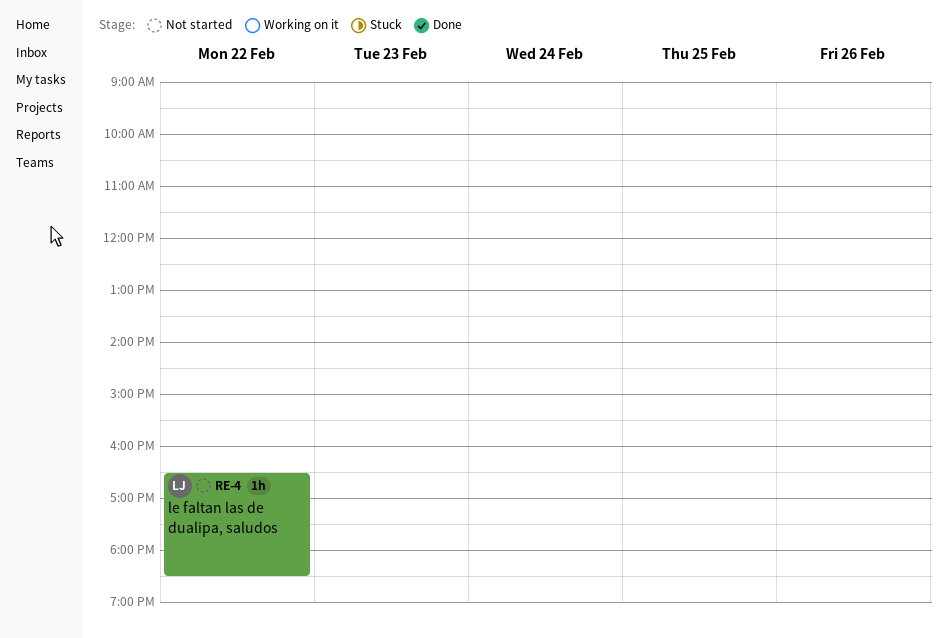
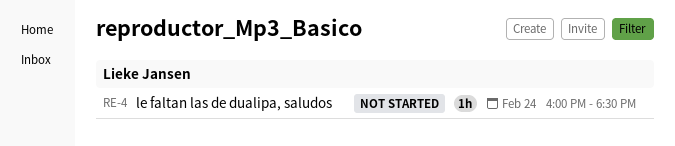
RE-4, day: Feb 22 -> Feb 24
RE-4, begins: 16:30 -> 16:00

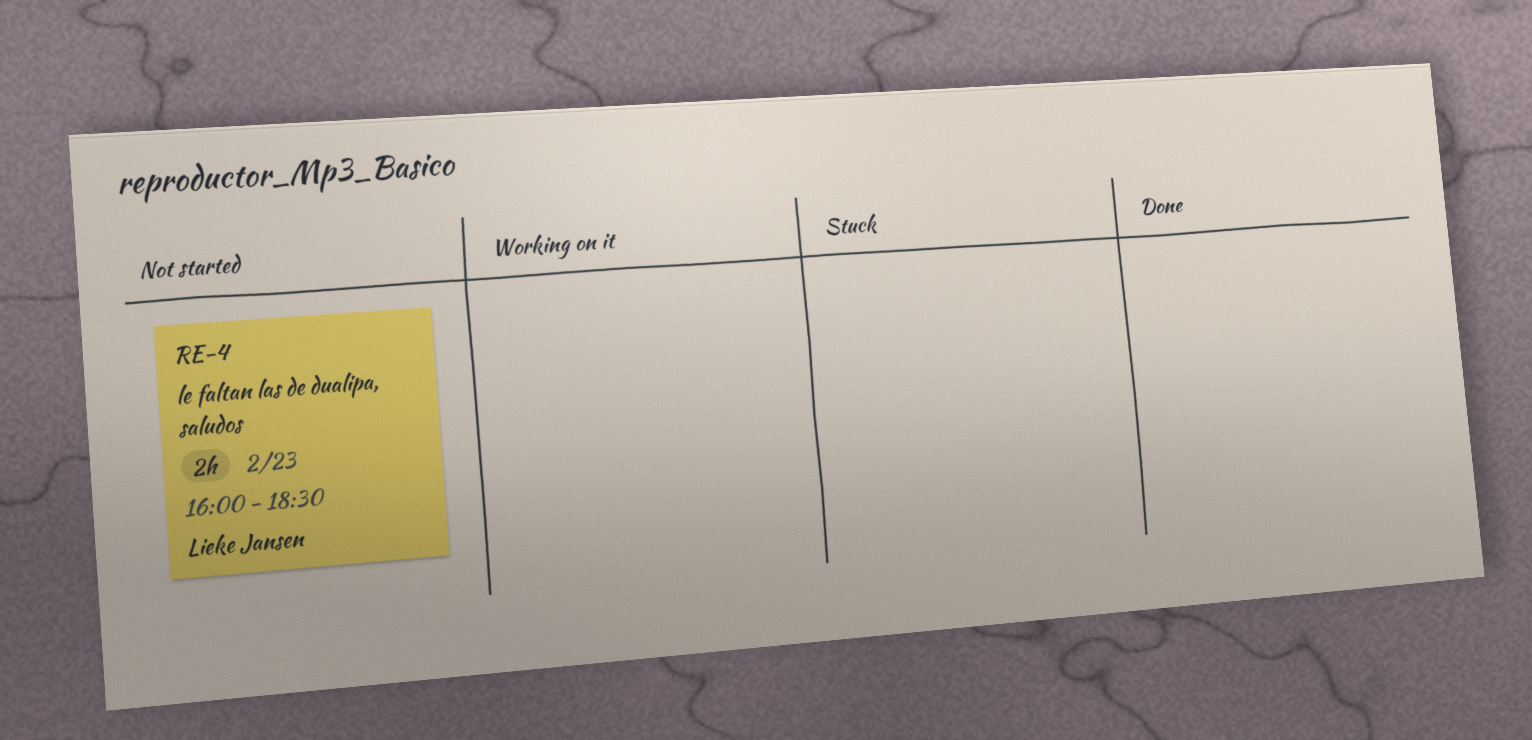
RE-4, estimate: 1h -> 2h
RE-4, day: Feb 24 -> Feb 23

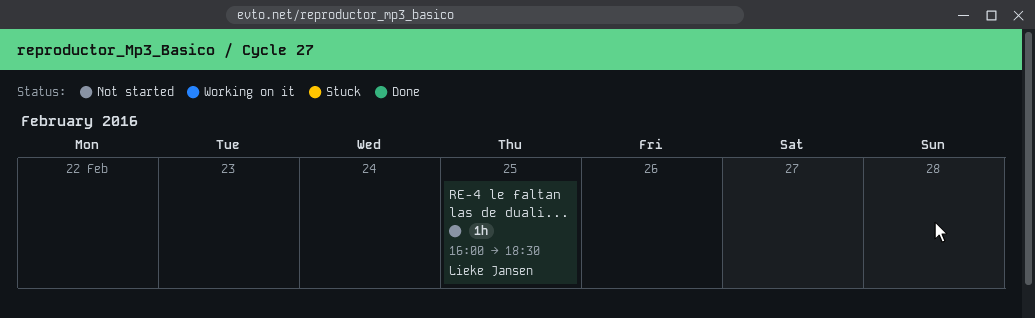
RE-4, estimate: 2h -> 1h
RE-4, day: Feb 23 -> Feb 25

